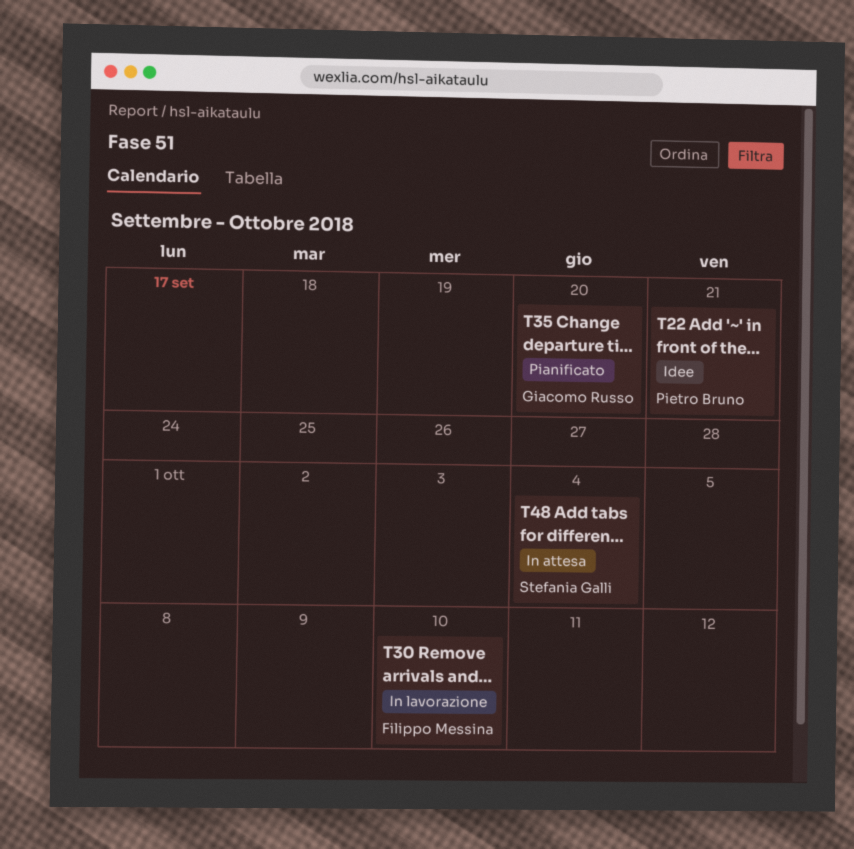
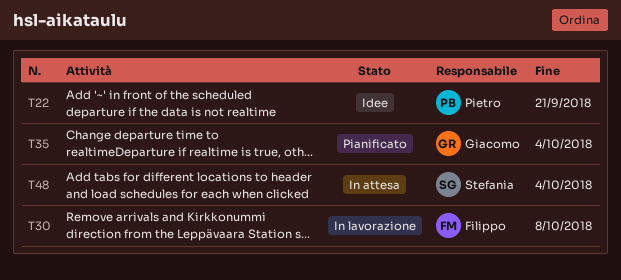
T30, due: Oct 10 -> Oct 8
T35, due: Sep 20 -> Oct 4

